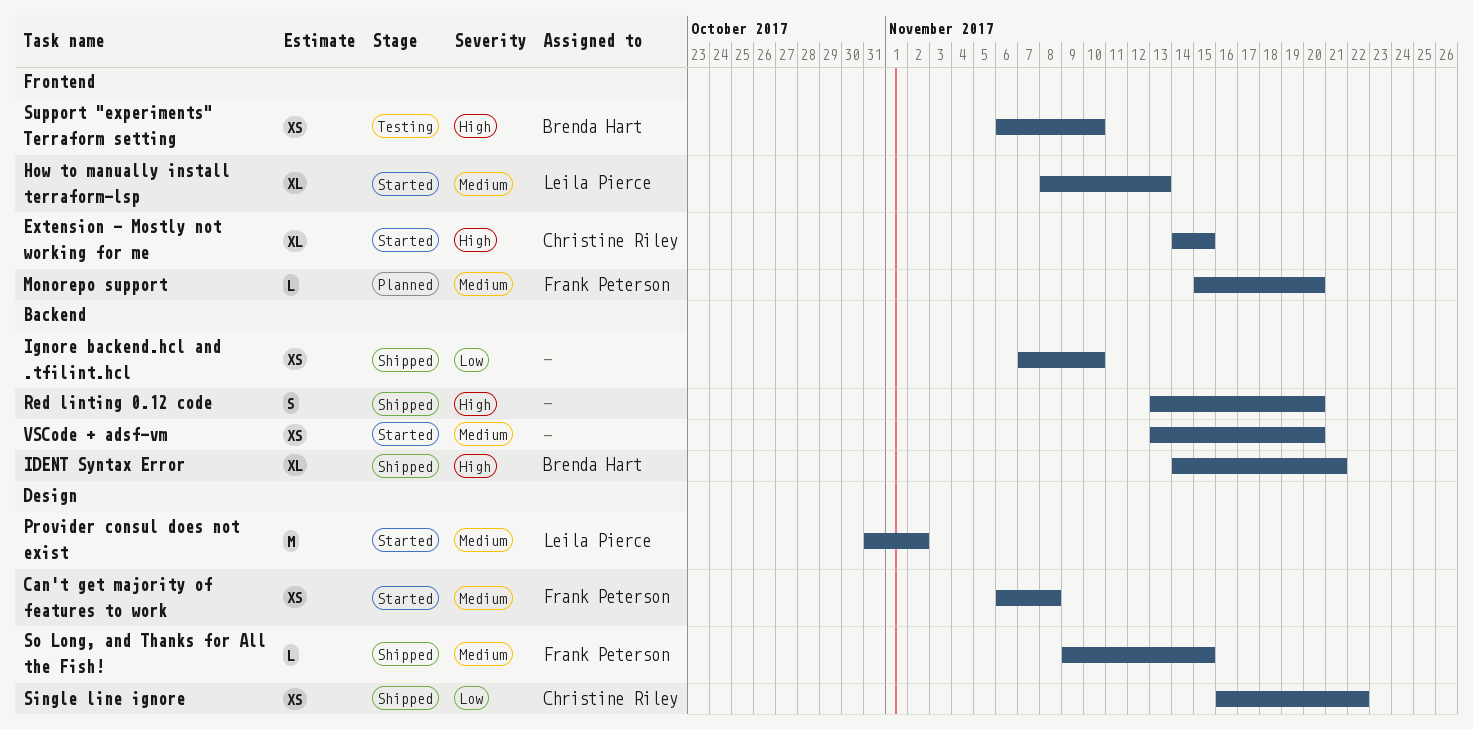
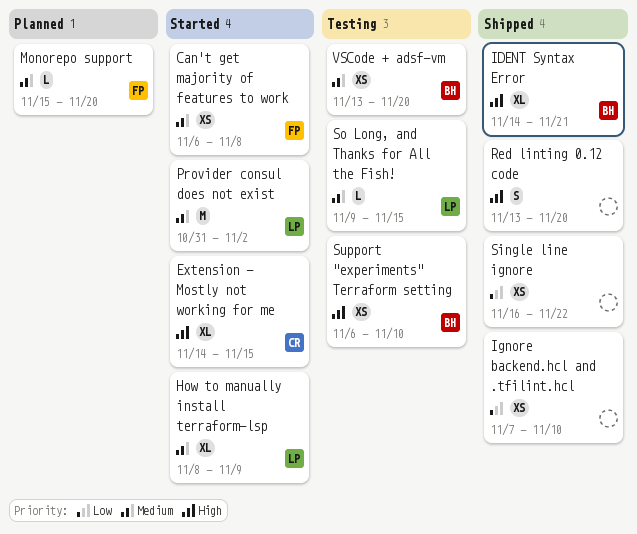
How to manually install terraform-lsp, due: Nov 13 -> Nov 9
Single line ignore, owner: Christine Riley -> none
So Long, and Thanks for All the Fish!, status: Shipped -> Testing
So Long, and Thanks for All the Fish!, owner: Frank Peterson -> Leila Pierce
VSCode + adsf-vm, status: Started -> Testing
VSCode + adsf-vm, owner: none -> Brenda Hart

